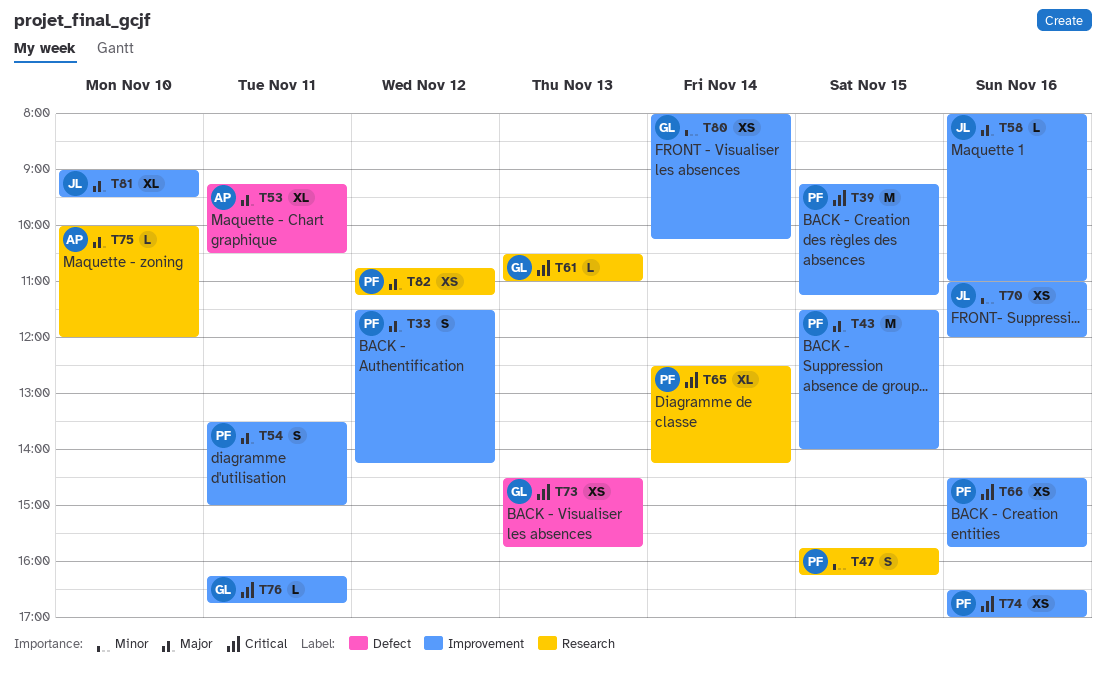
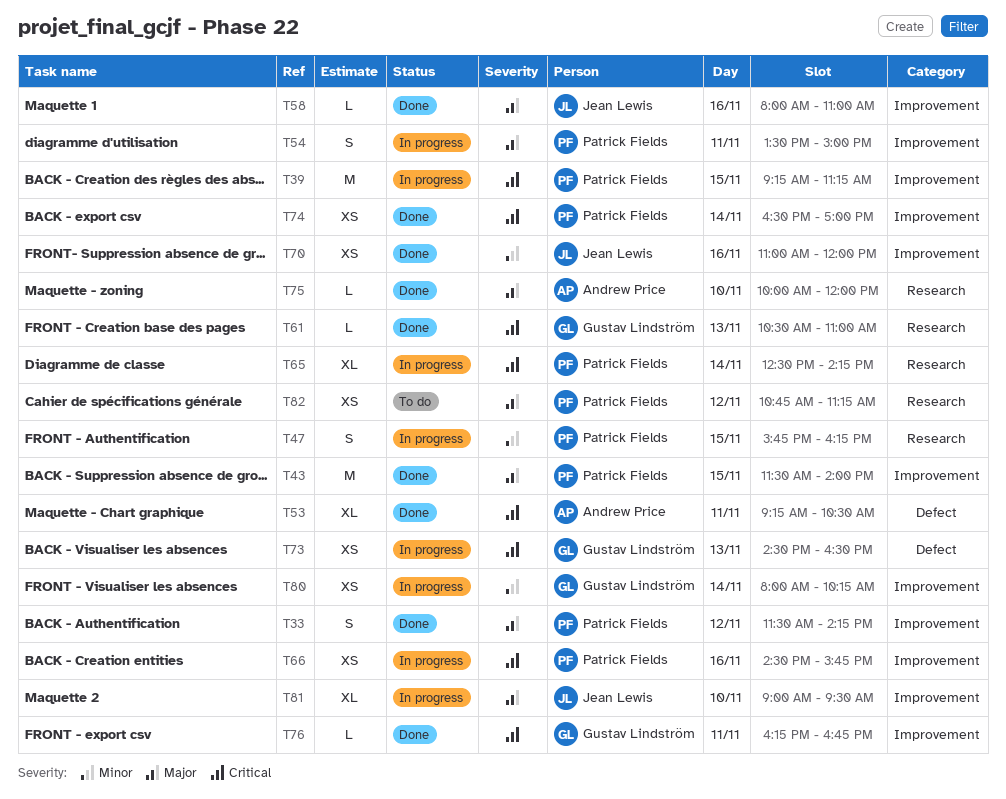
T53, priority: Major -> Critical
T73, ends: 15:45 -> 16:30
T74, day: Nov 16 -> Nov 14

